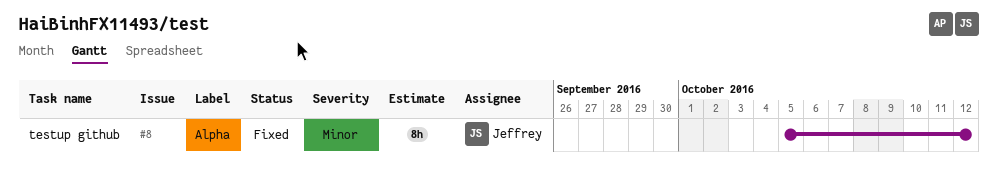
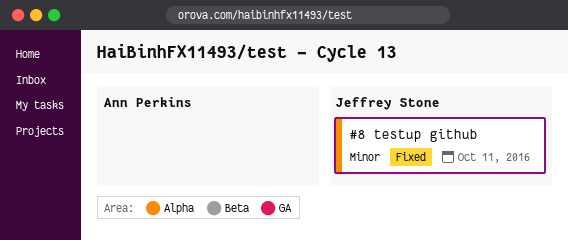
#8, due: Oct 12 -> Oct 11

